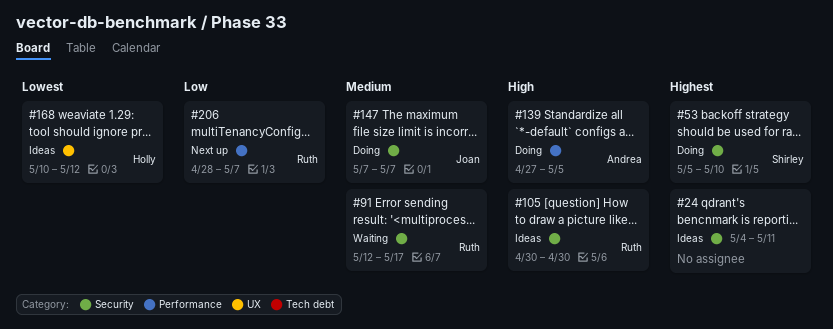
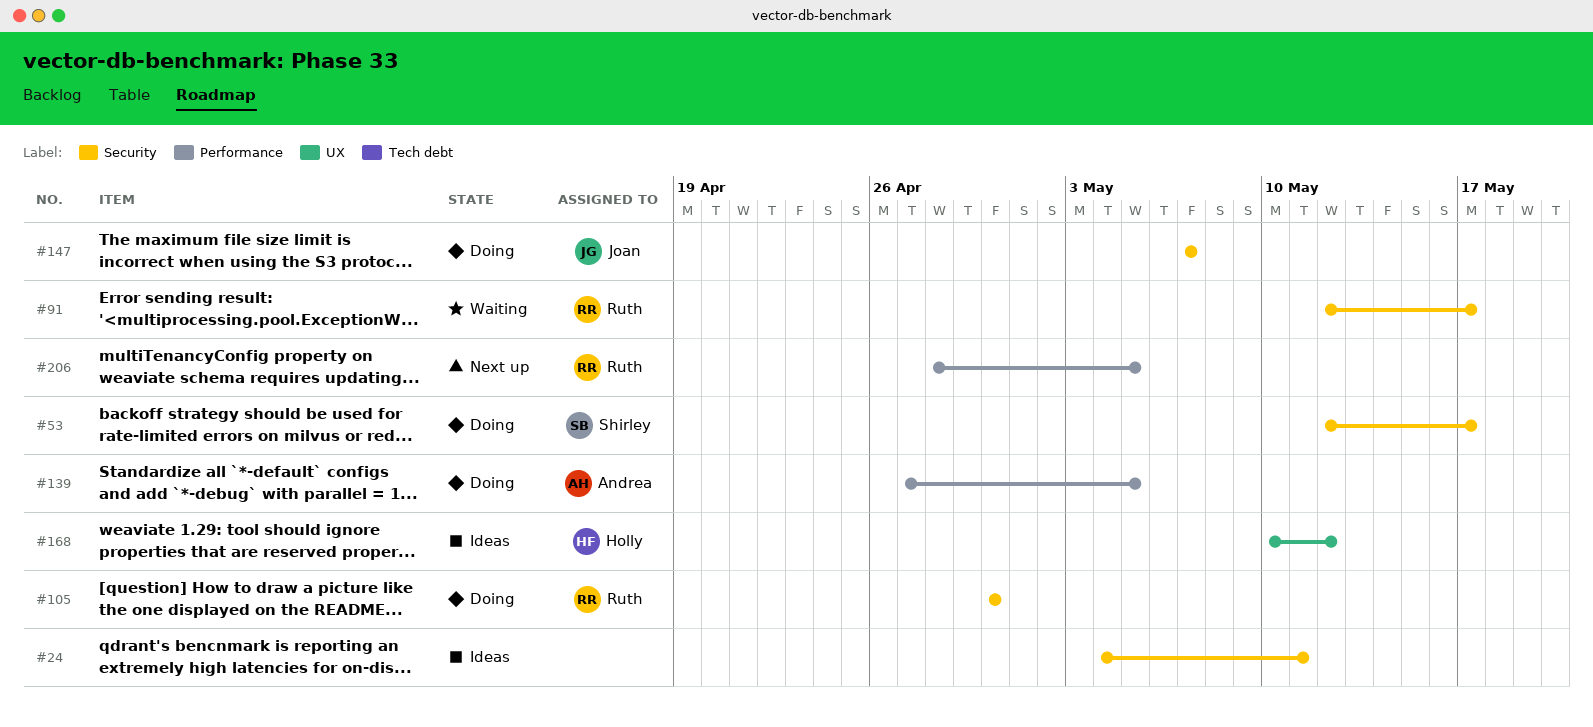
#53, start: May 5 -> May 12
#53, due: May 10 -> May 17
#105, status: Ideas -> Doing
#206, due: May 7 -> May 5

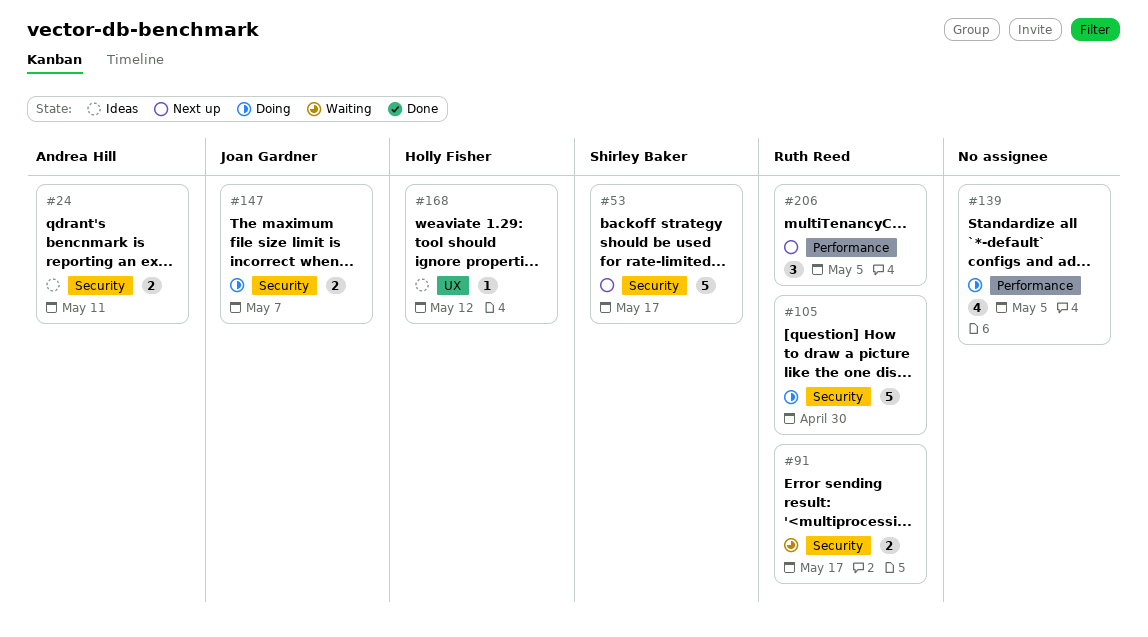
#24, owner: none -> Andrea Hill
#53, status: Doing -> Next up
#139, owner: Andrea Hill -> none

